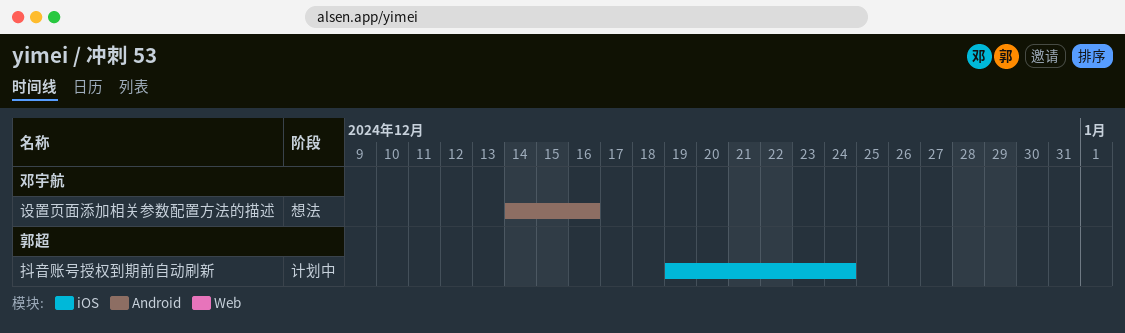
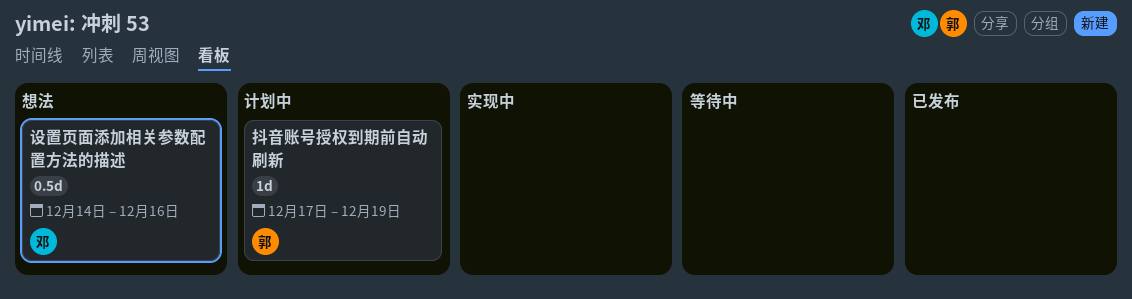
抖音账号授权到期前自动刷新, start: Dec 19 -> Dec 17
抖音账号授权到期前自动刷新, due: Dec 24 -> Dec 19

